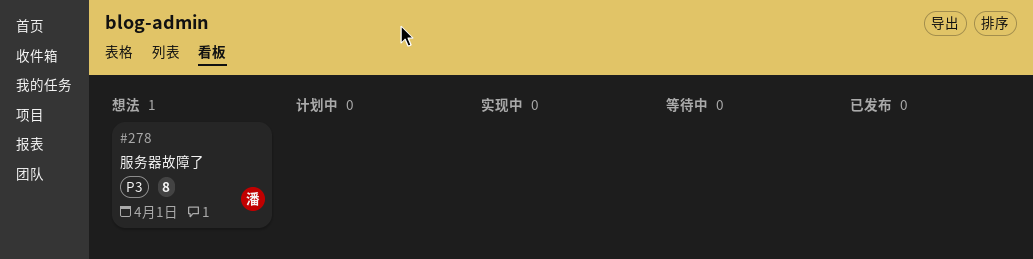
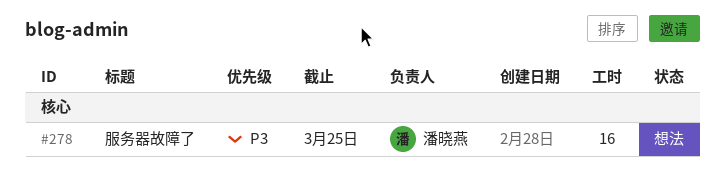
#278, estimate: 8 -> 16
#278, due: Apr 1 -> Mar 25

